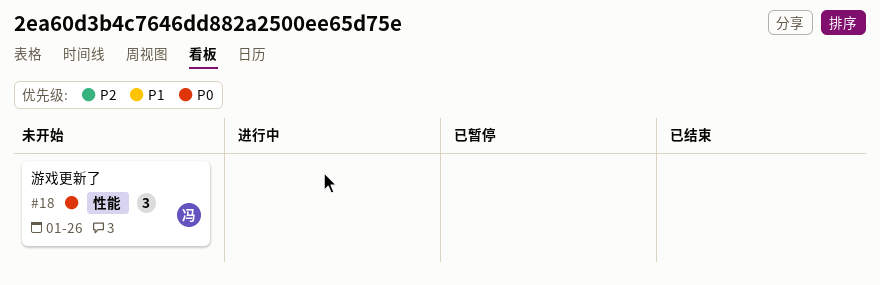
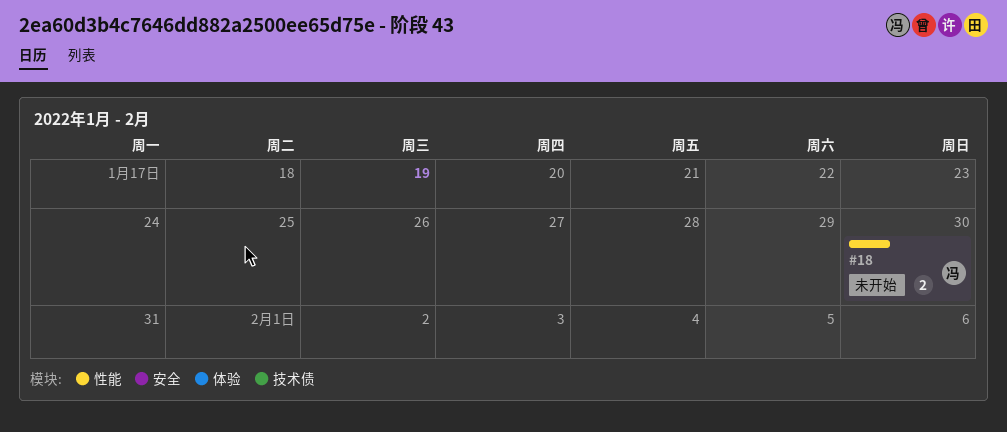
#18, estimate: 3 -> 2
#18, due: Jan 26 -> Jan 30

